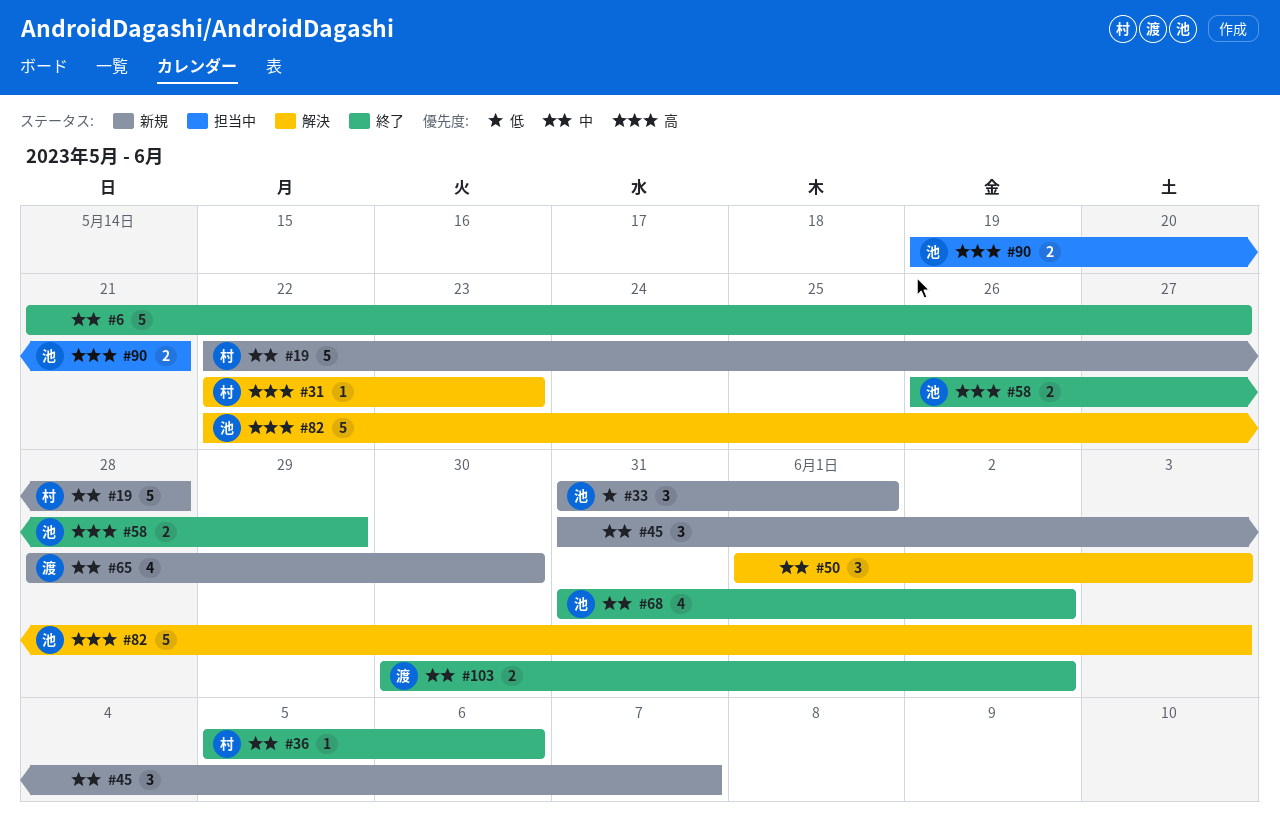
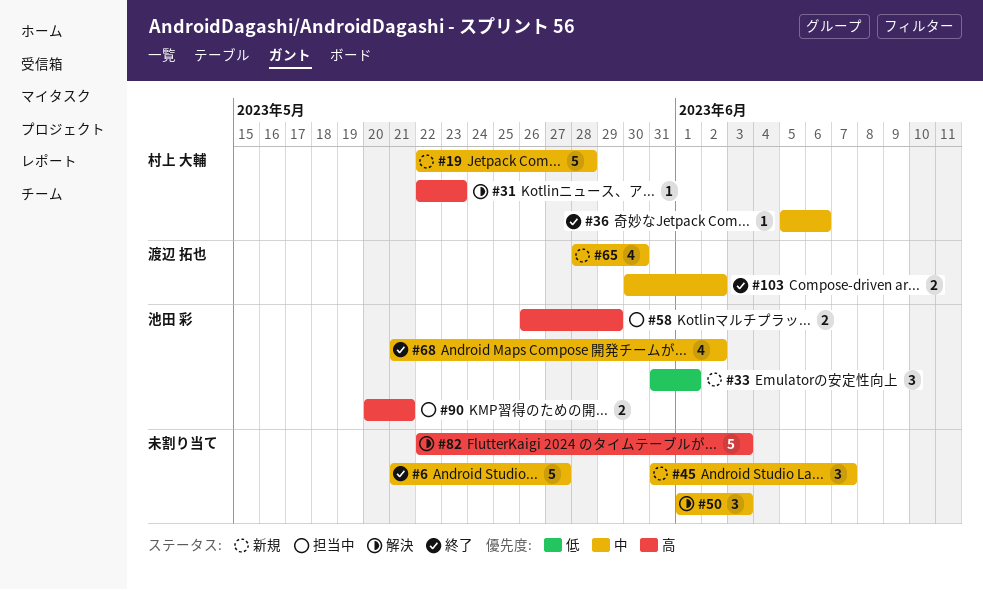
#58, status: 終了 -> 担当中
#68, start: May 31 -> May 21
#82, owner: 池田 彩 -> none
#90, start: May 19 -> May 20

